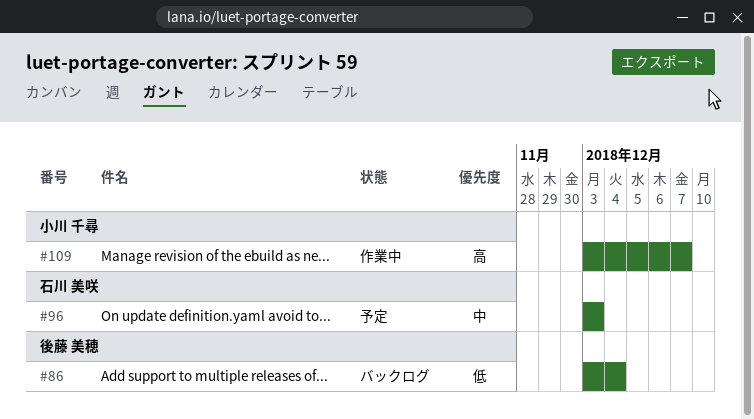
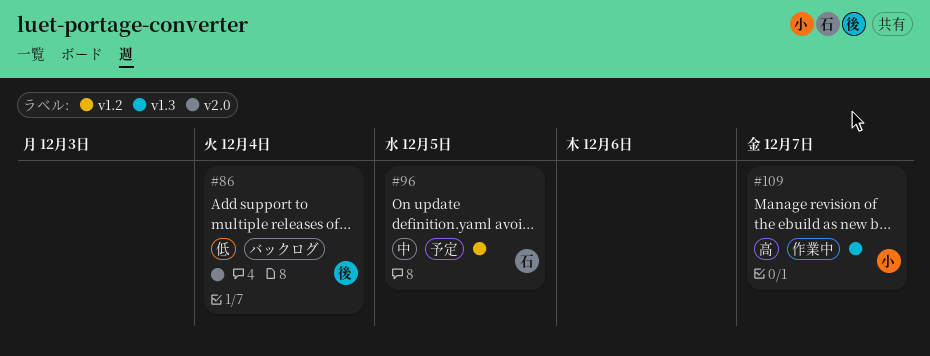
#96, due: Dec 3 -> Dec 5

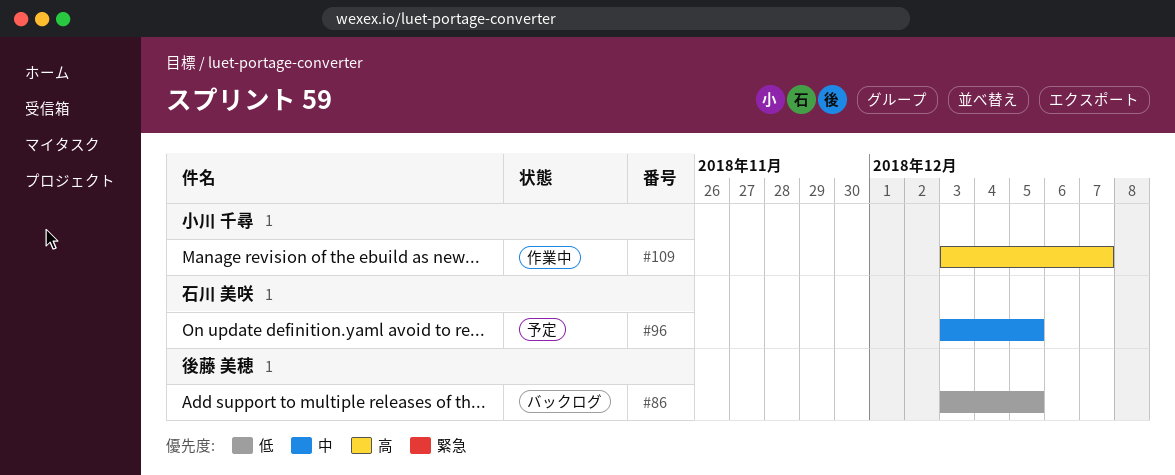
#86, due: Dec 4 -> Dec 5

